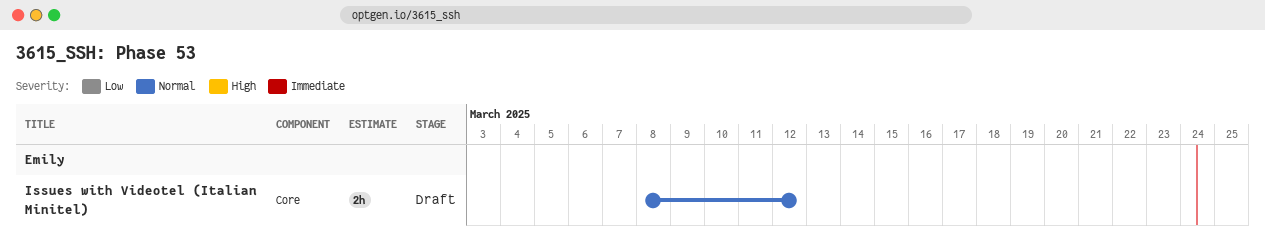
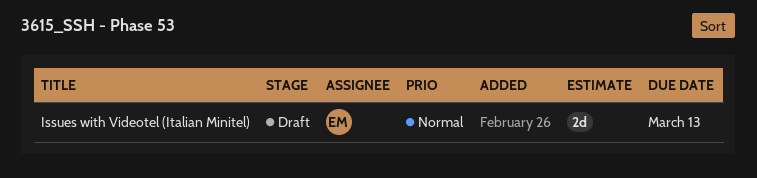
Issues with Videotel (Italian Minitel), estimate: 2h -> 2d
Issues with Videotel (Italian Minitel), due: Mar 12 -> Mar 13

